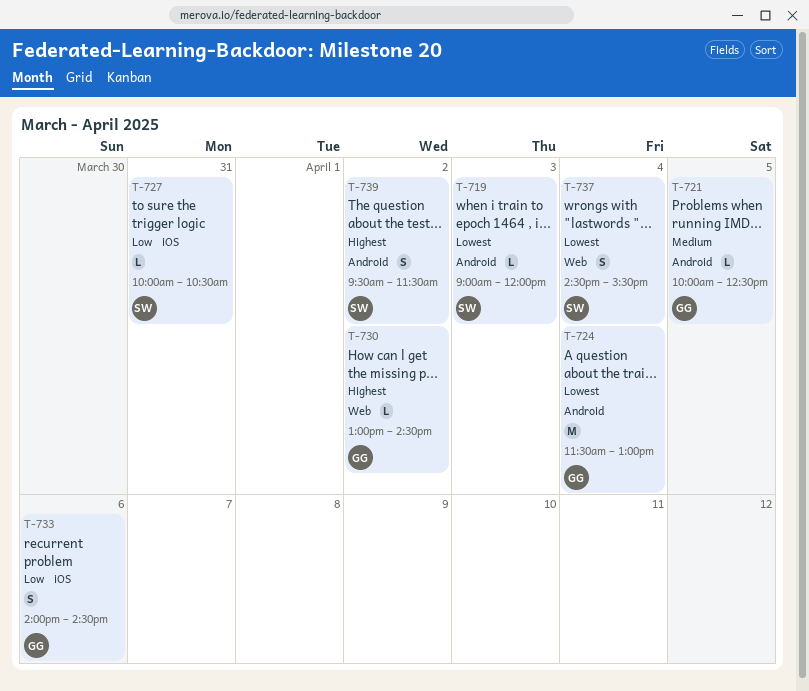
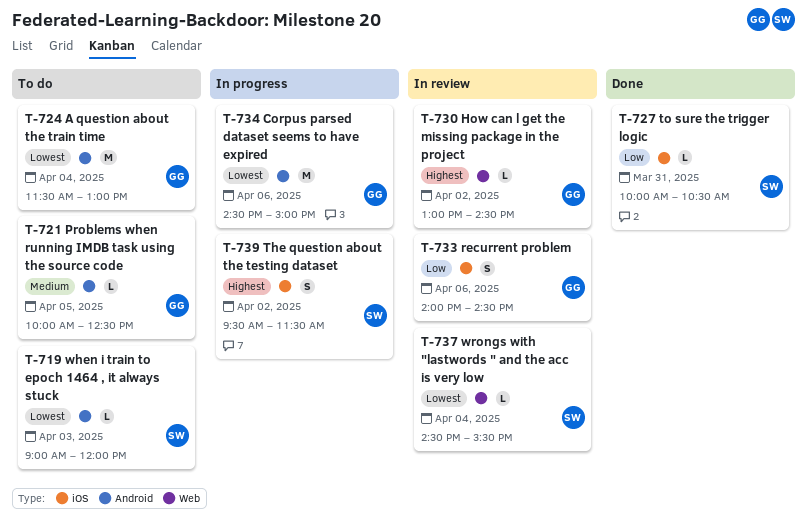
T-734: none -> present
T-737, estimate: S -> L
T-739, label: Android -> iOS

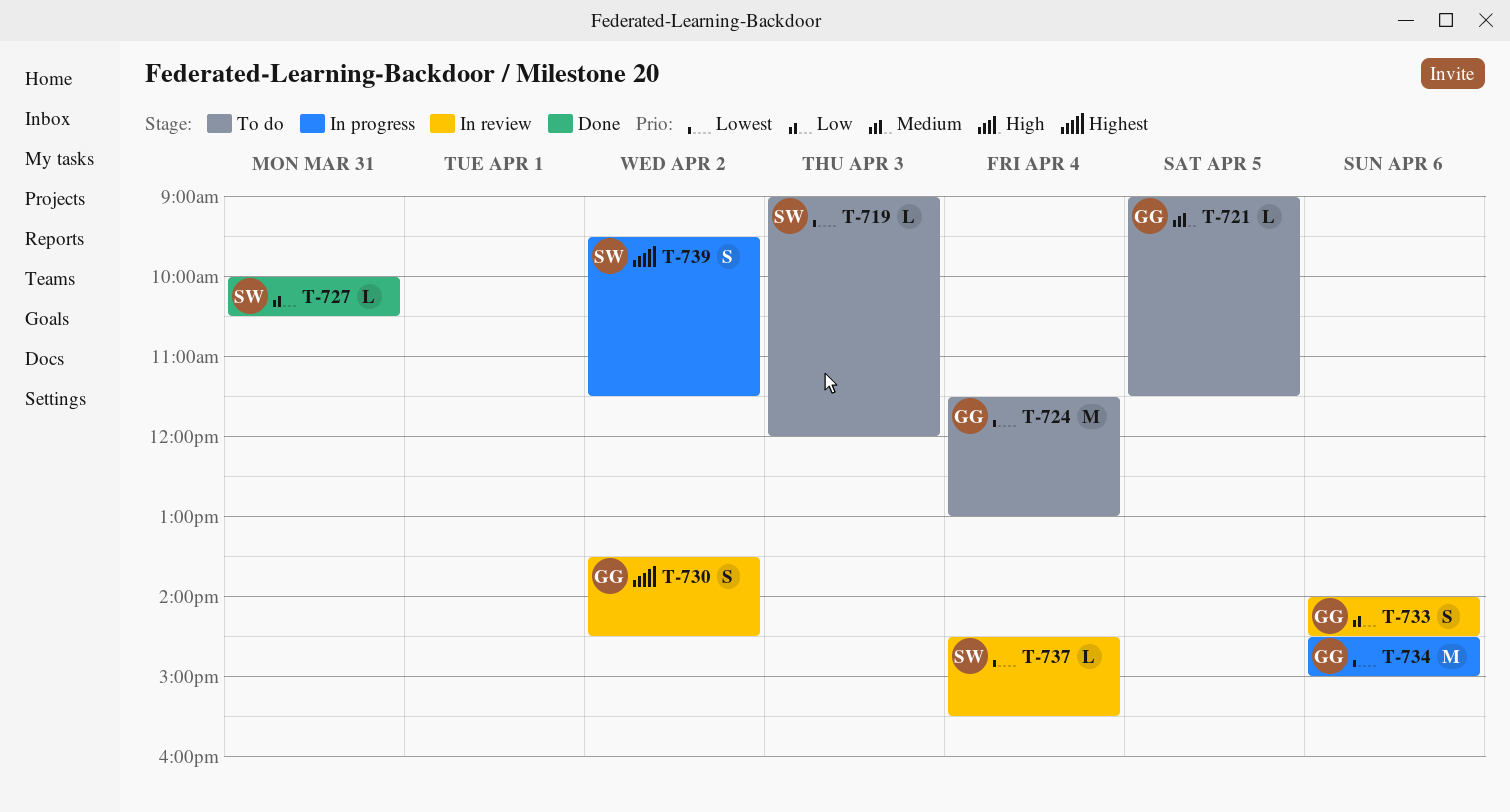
T-721, begins: 10:00 -> 09:00
T-721, ends: 12:30 -> 11:30
T-730, estimate: L -> S
T-730, begins: 13:00 -> 13:30

